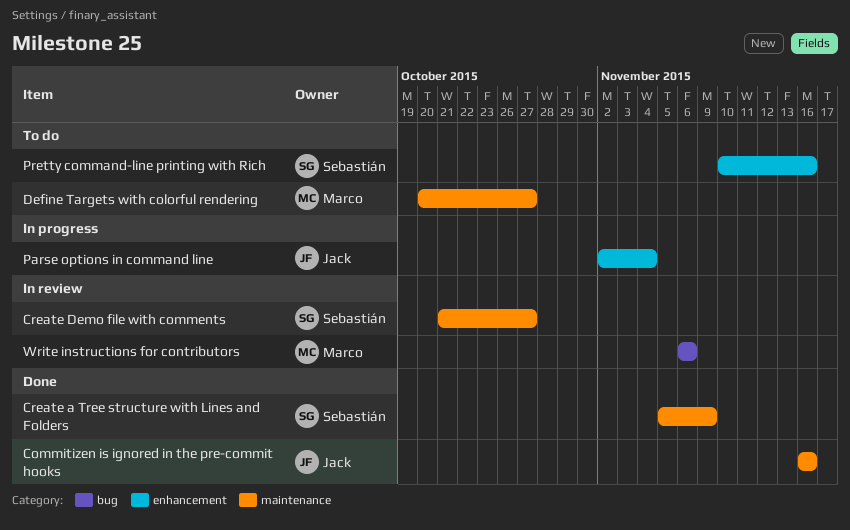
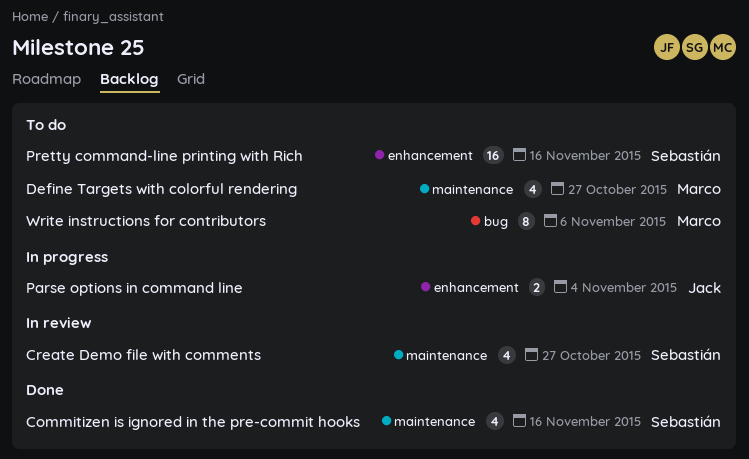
Commitizen is ignored in the pre-commit hooks, owner: Jack -> Sebastián
Create a Tree structure with Lines and Folders: present -> none
Write instructions for contributors, status: In review -> To do

